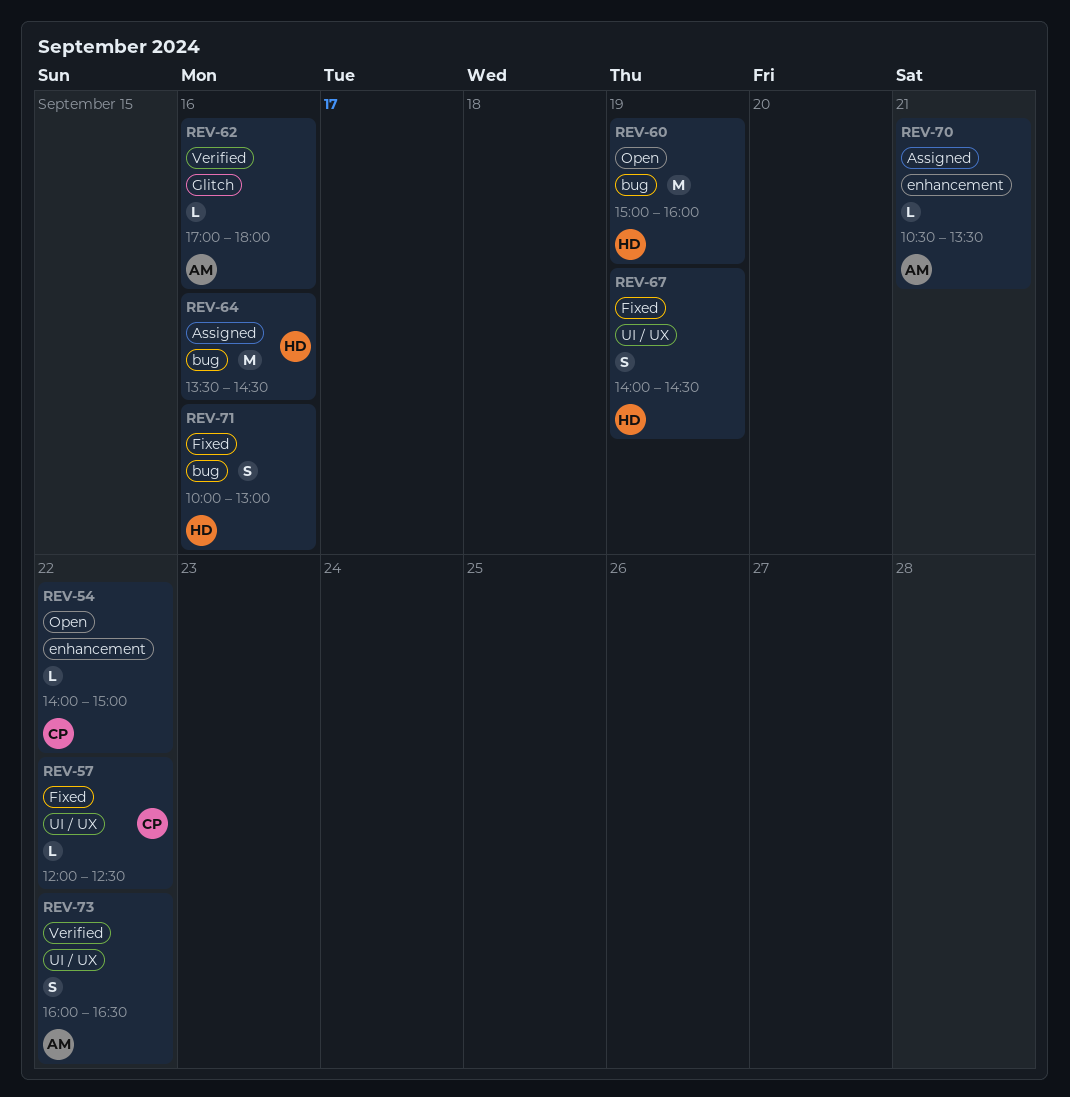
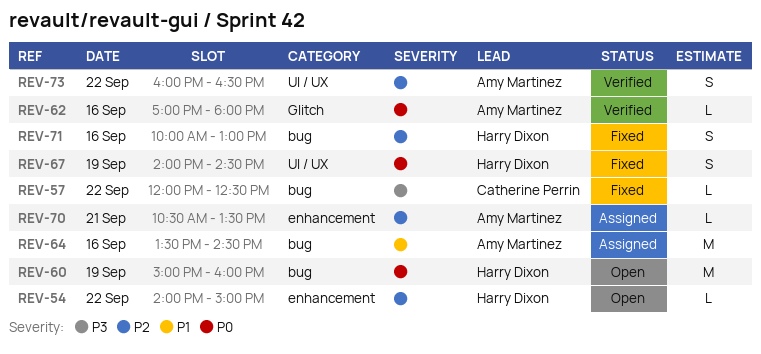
REV-54, owner: Catherine Perrin -> Harry Dixon
REV-57, label: UI / UX -> bug
REV-64, owner: Harry Dixon -> Amy Martinez

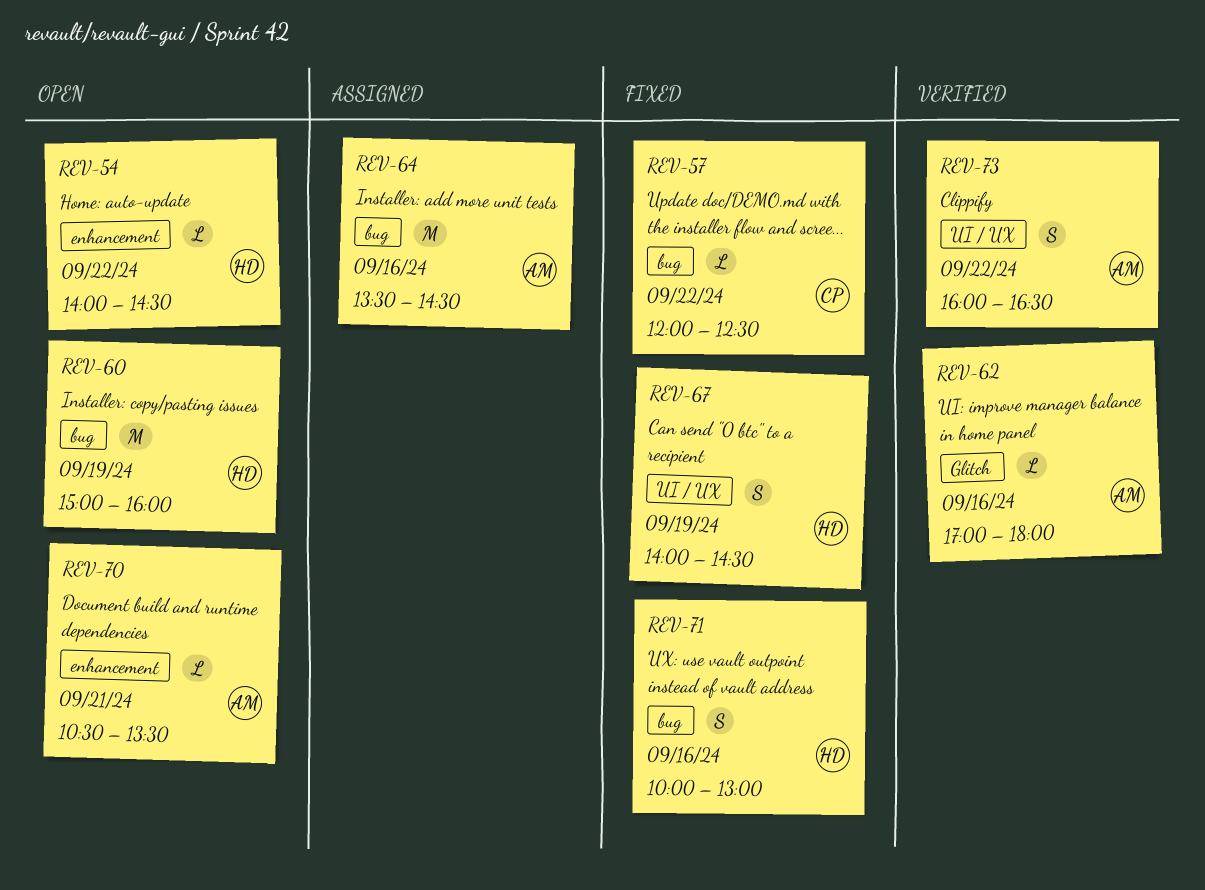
REV-54, ends: 15:00 -> 14:30
REV-70, status: Assigned -> Open

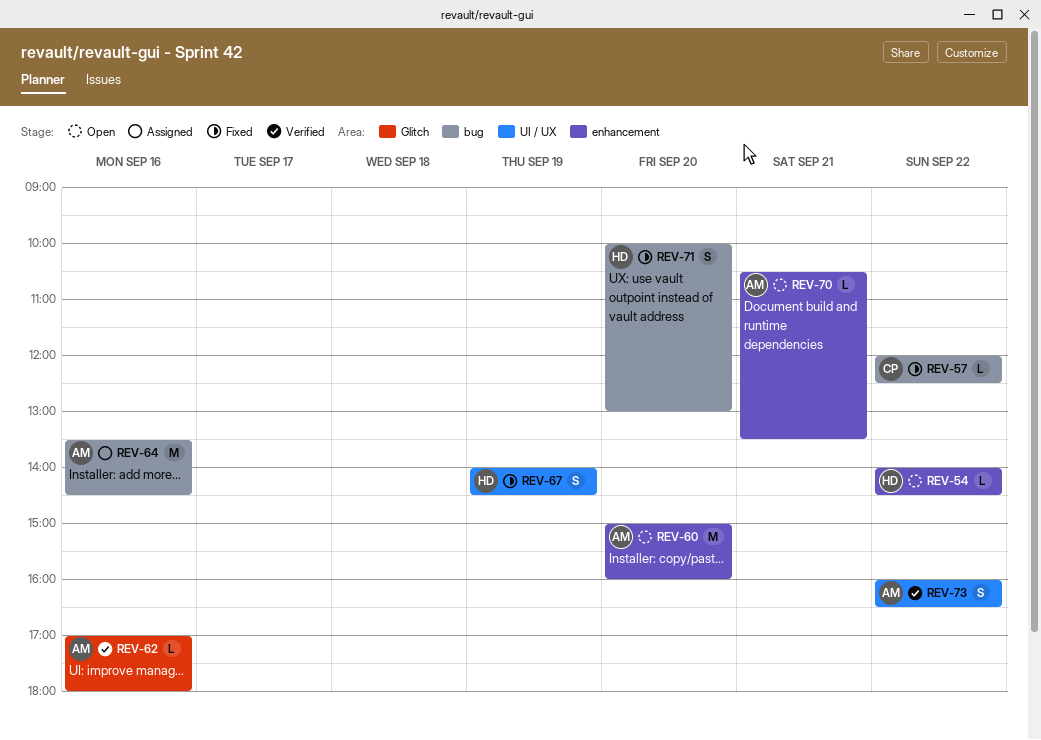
REV-60, owner: HD -> AM
REV-60, label: bug -> enhancement
REV-60, day: Sep 19 -> Sep 20
REV-71, day: Sep 16 -> Sep 20

